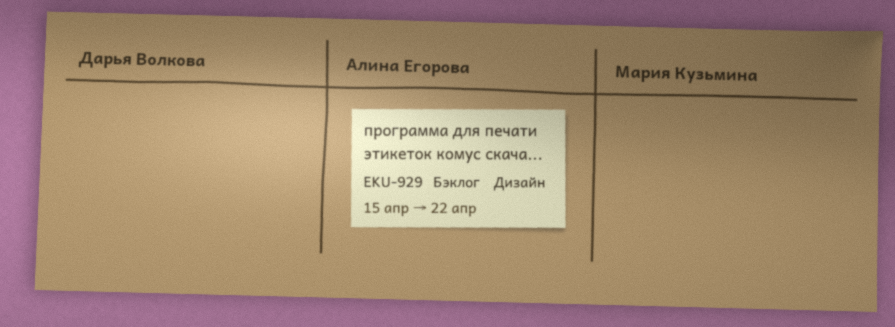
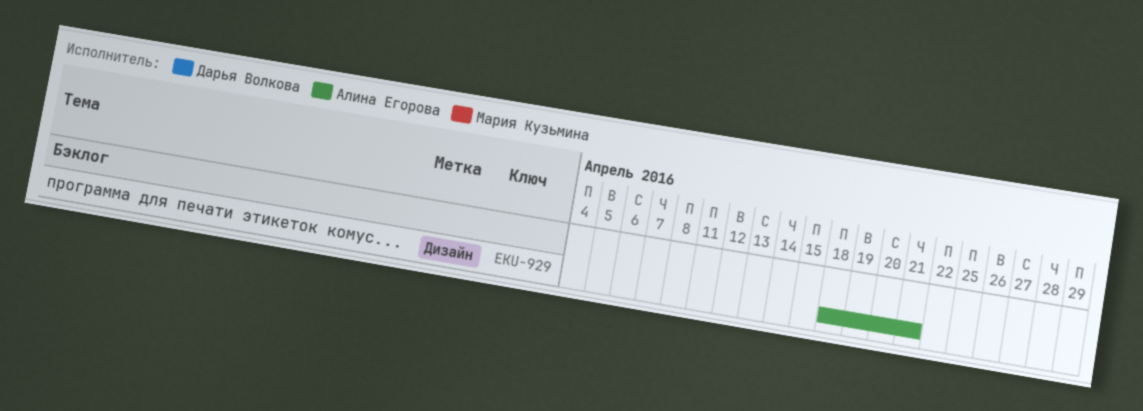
EKU-929, start: Apr 15 -> Apr 18
EKU-929, due: Apr 22 -> Apr 21

